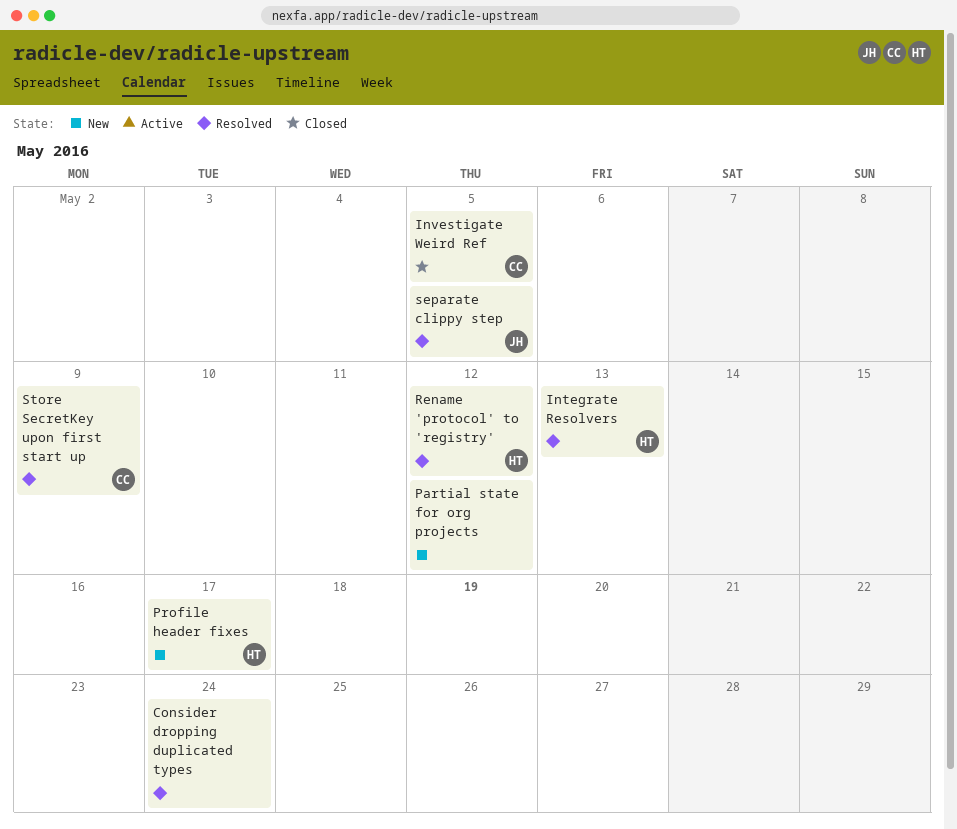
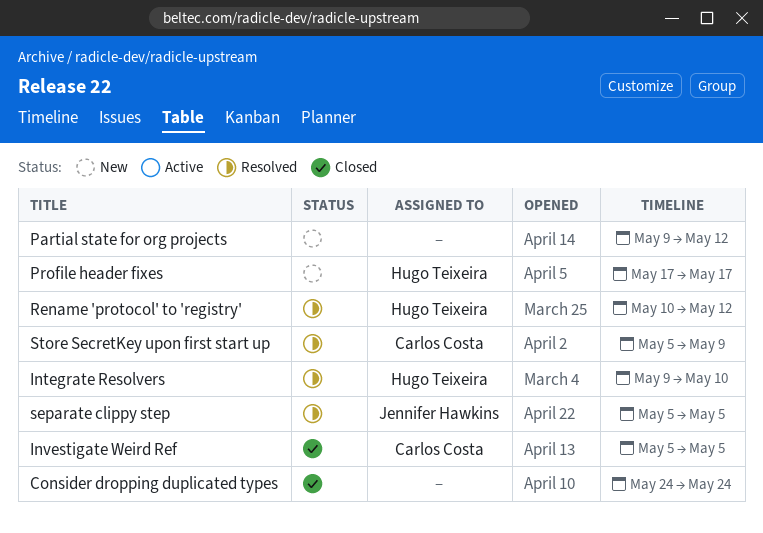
Consider dropping duplicated types, status: Resolved -> Closed
Integrate Resolvers, due: May 13 -> May 10

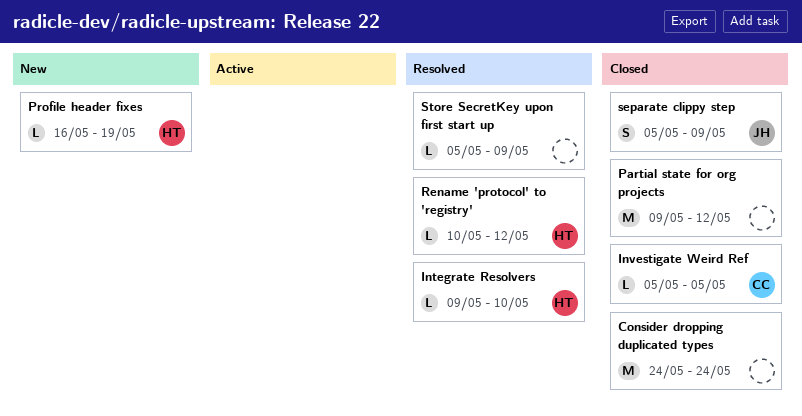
Partial state for org projects, status: New -> Closed
Profile header fixes, start: May 17 -> May 16
Profile header fixes, due: May 17 -> May 19
separate clippy step, status: Resolved -> Closed
separate clippy step, due: May 5 -> May 9
Store SecretKey upon first start up, owner: Carlos Costa -> none

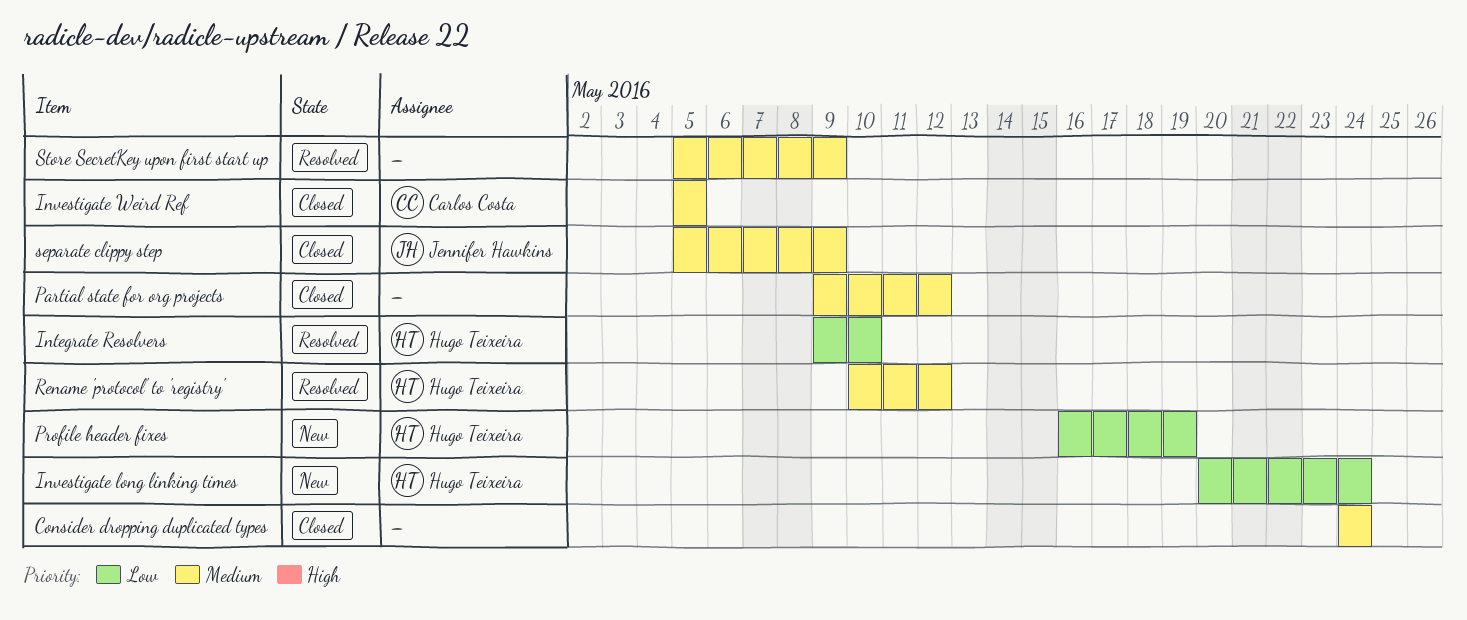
Investigate long linking times: none -> present

